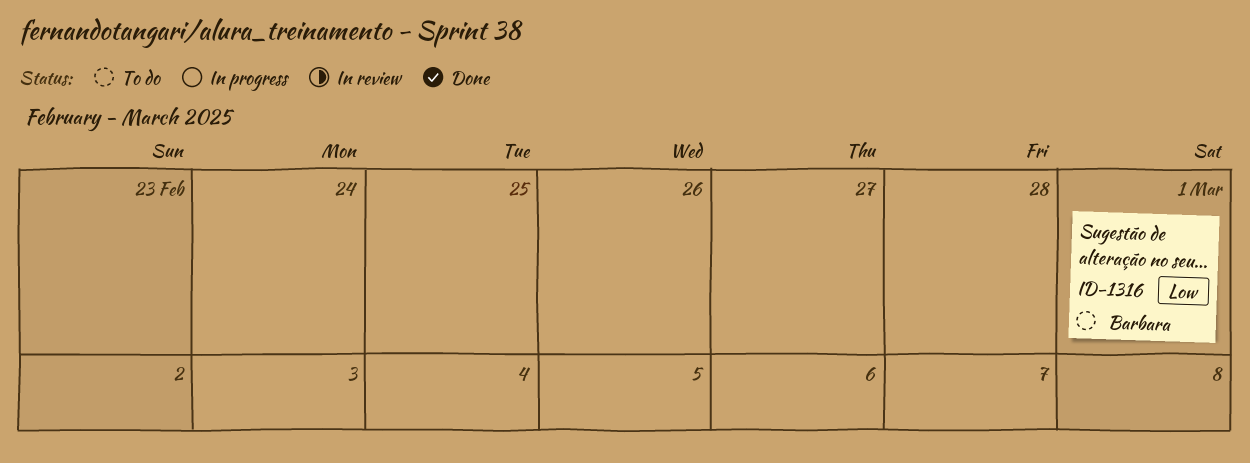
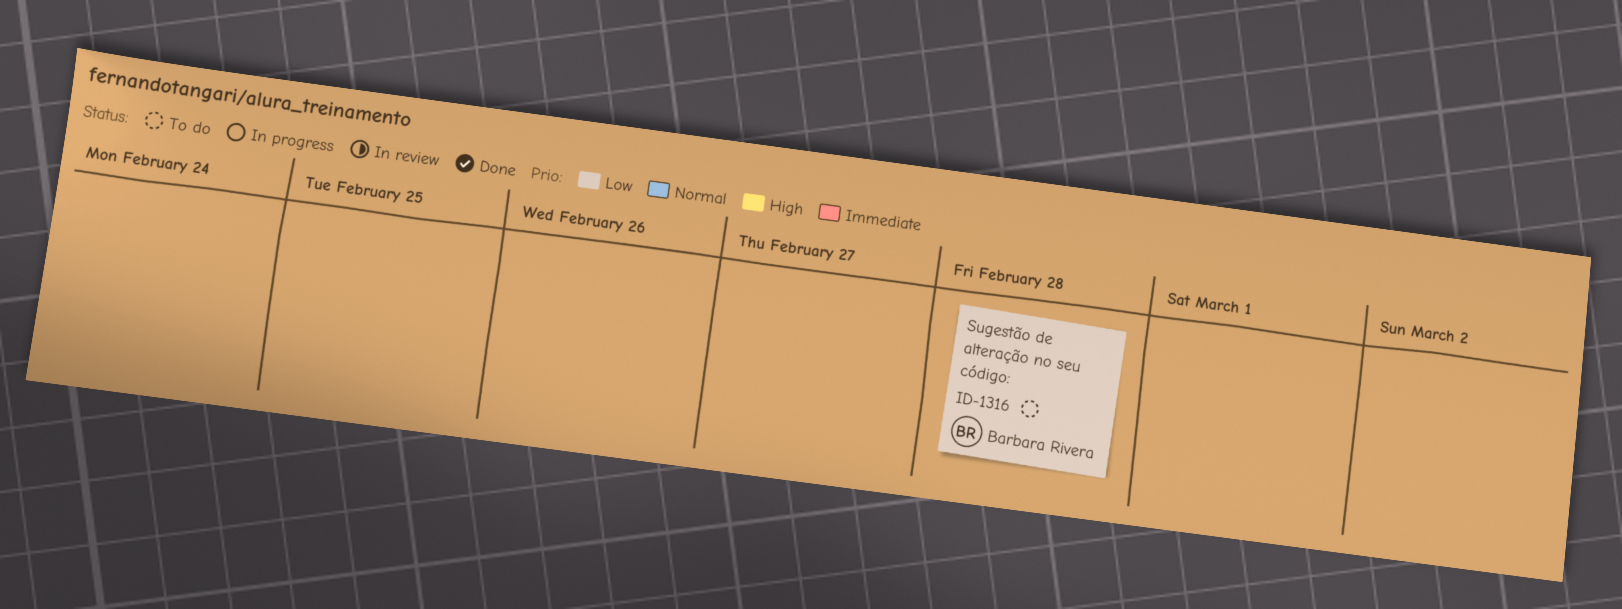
ID-1316, due: Mar 1 -> Feb 28

